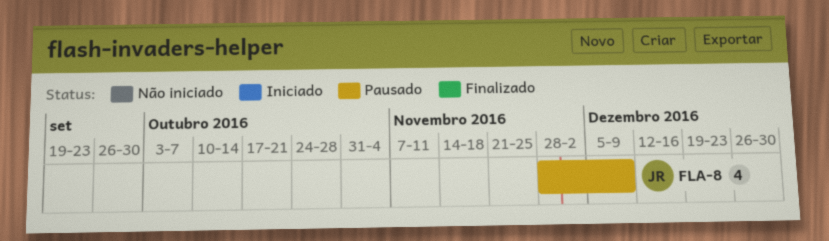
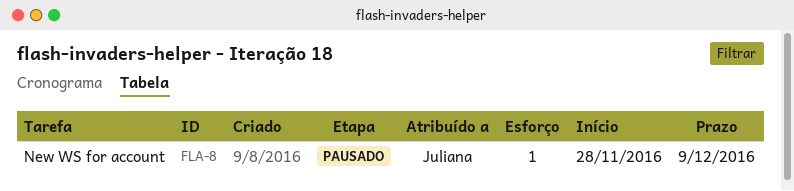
FLA-8, estimate: 4 -> 1

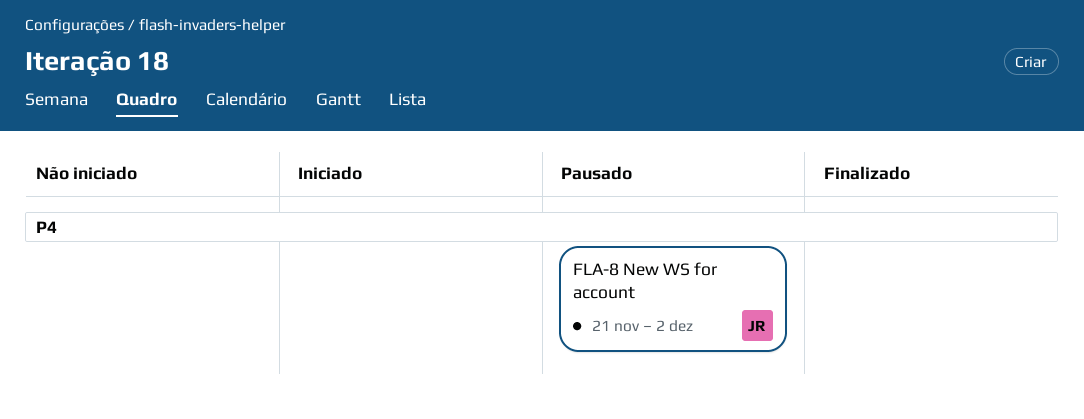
FLA-8, start: Nov 28 -> Nov 21
FLA-8, due: Dec 9 -> Dec 2

